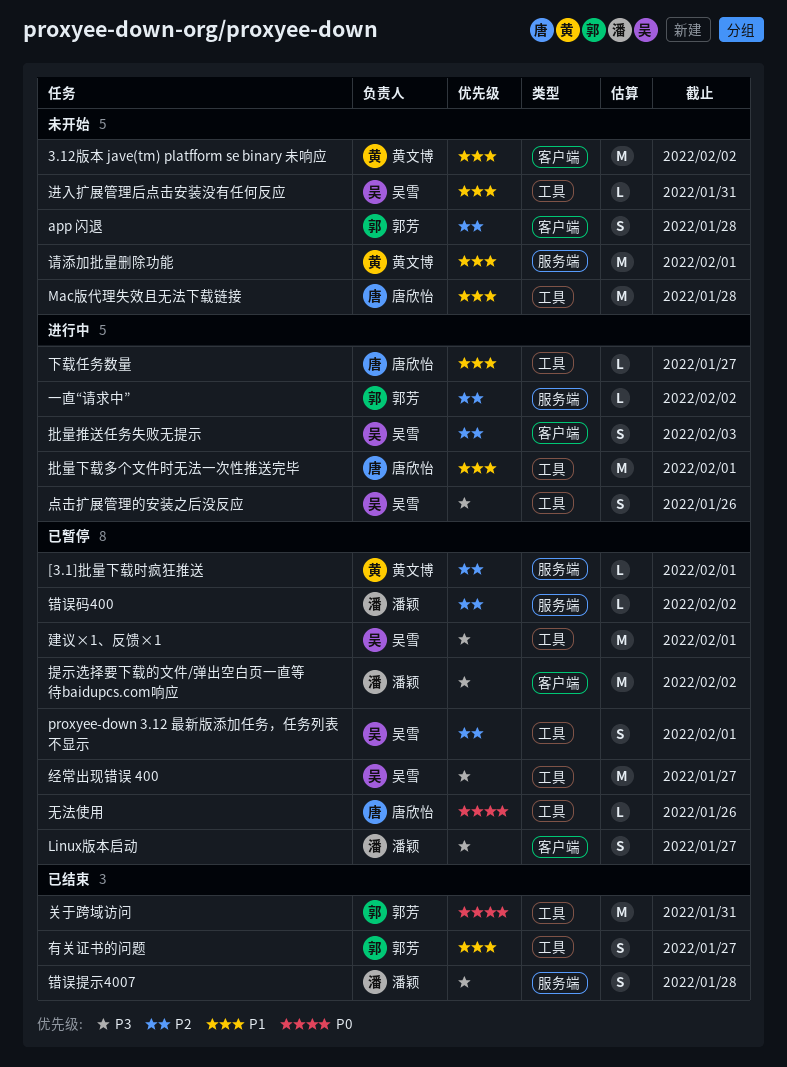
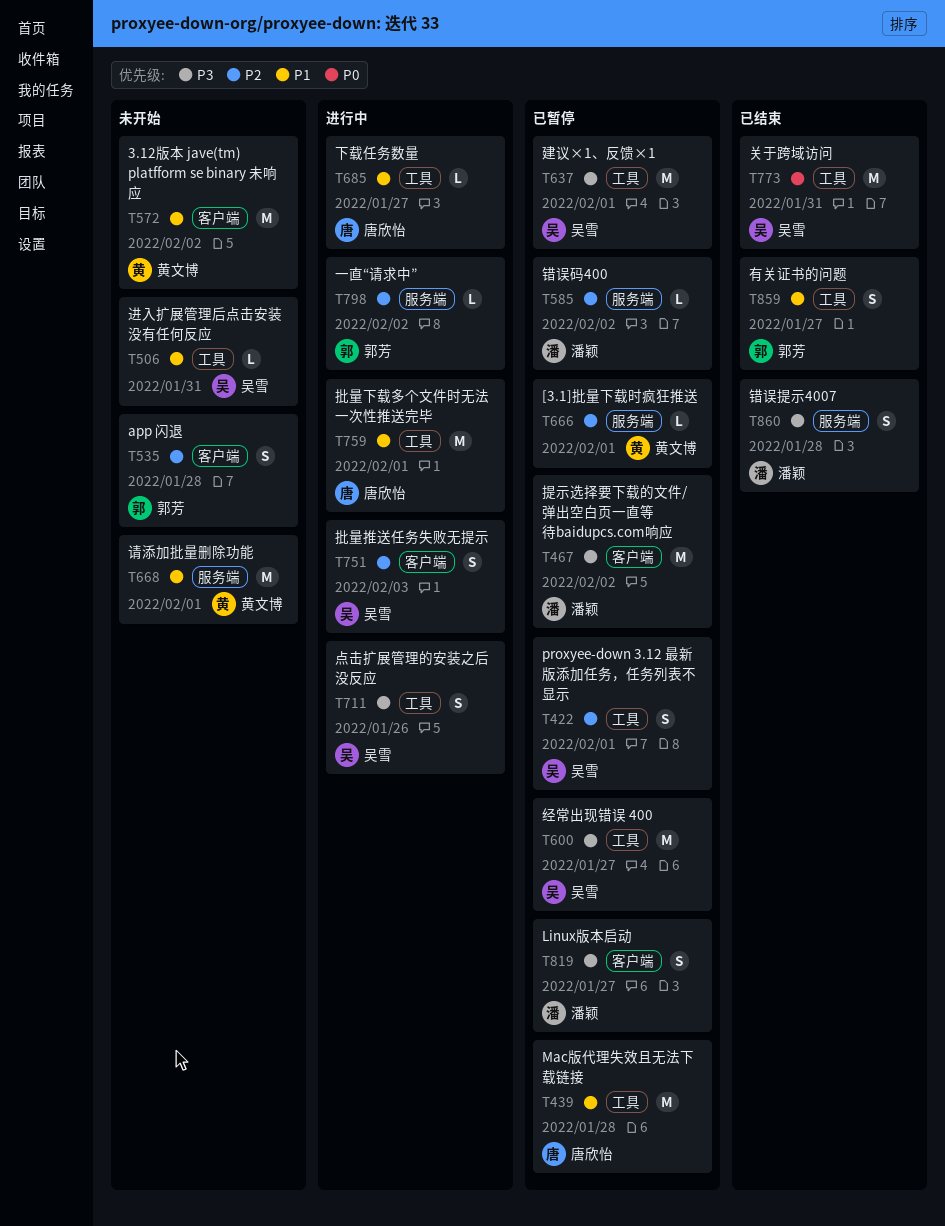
Mac版代理失效且无法下载链接, status: 未开始 -> 已暂停
关于跨域访问, owner: 郭芳 -> 吴雪
无法使用: present -> none

